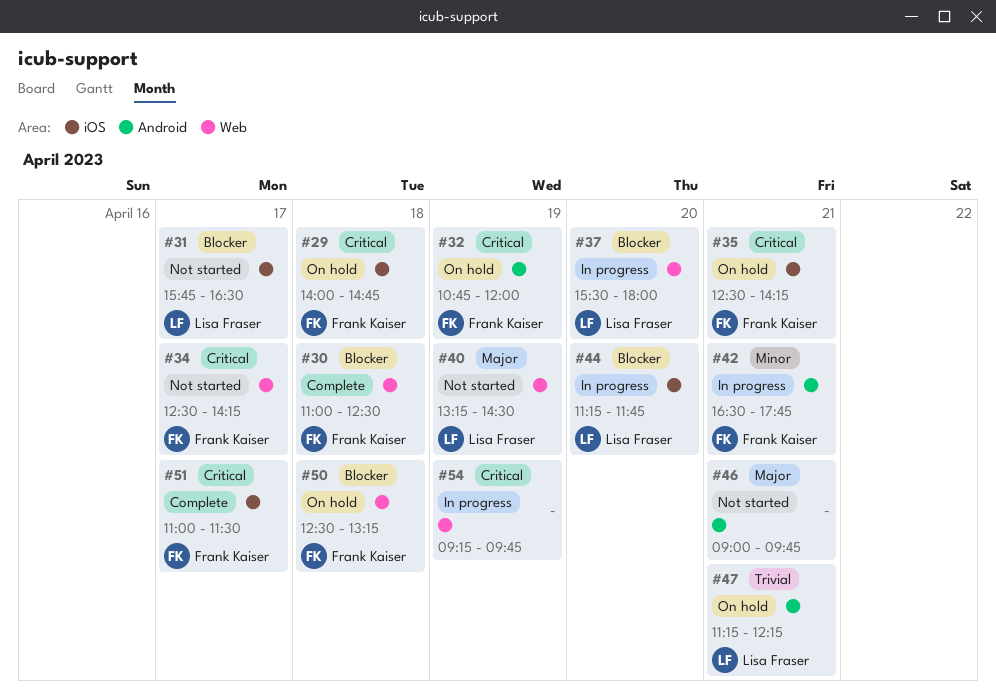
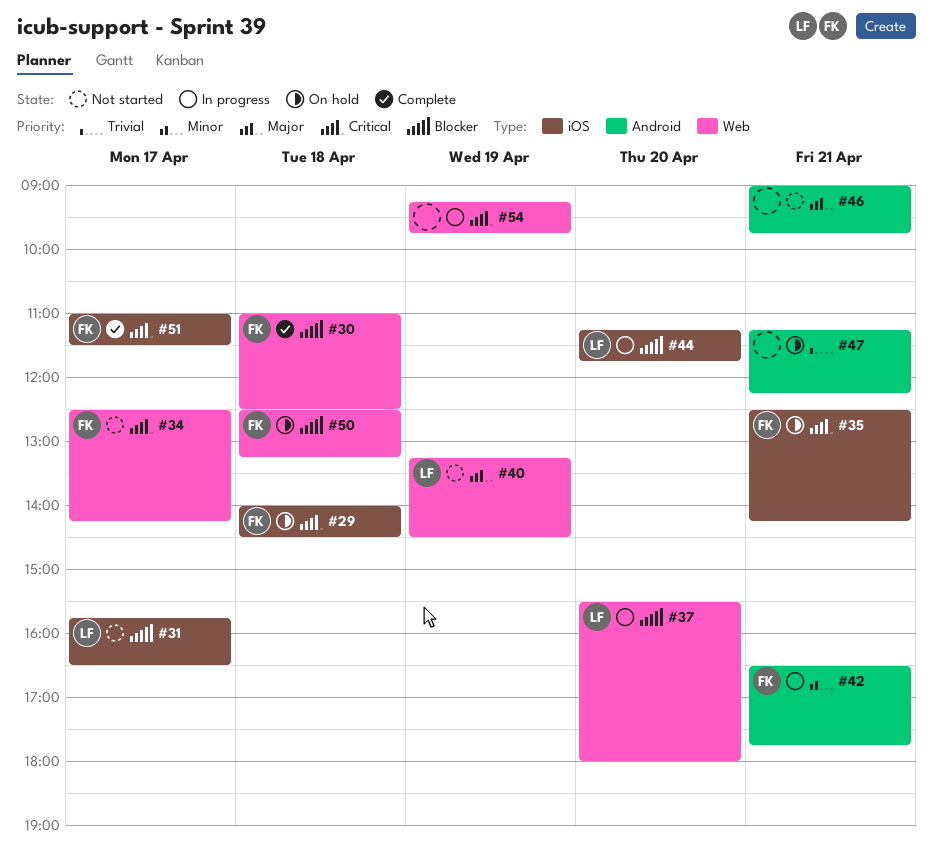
#29, ends: 14:45 -> 14:30
#32: present -> none
#47, owner: Lisa Fraser -> none

